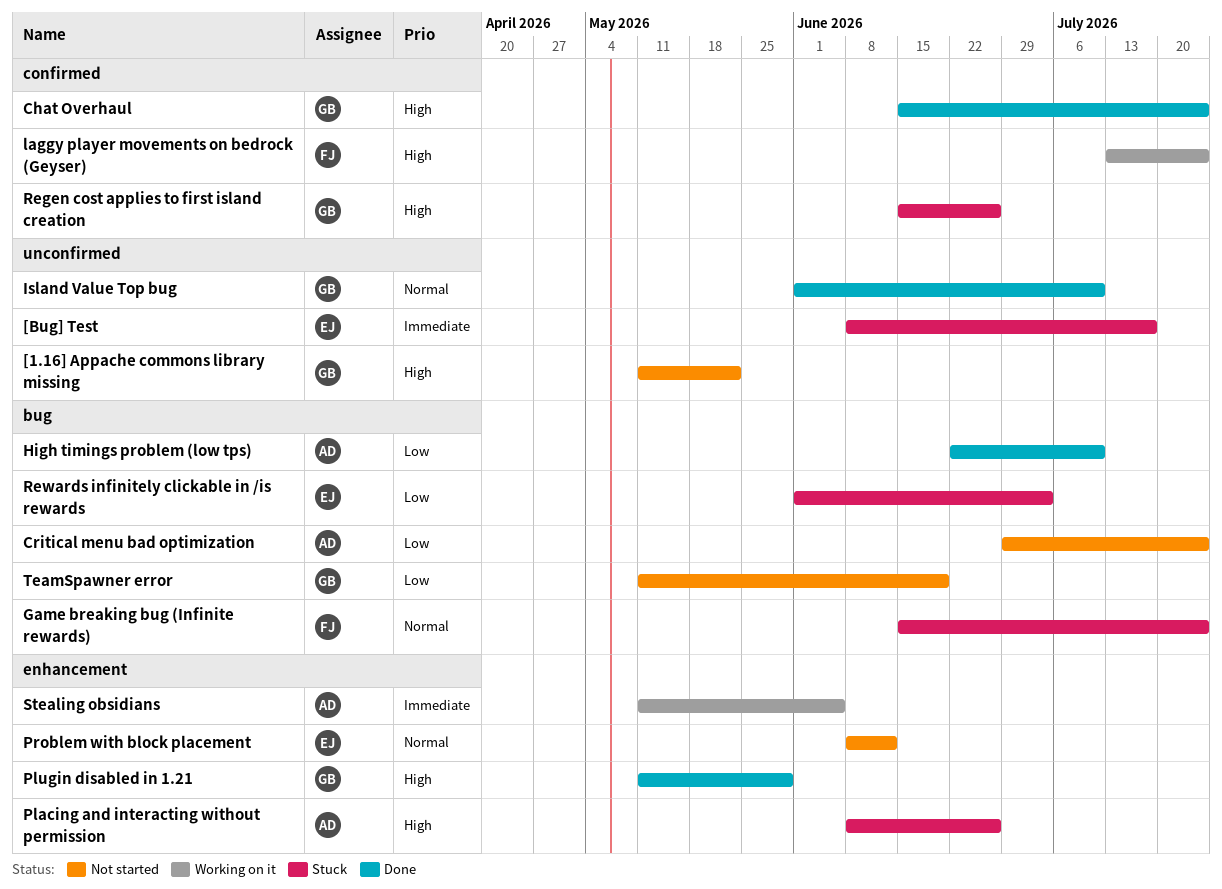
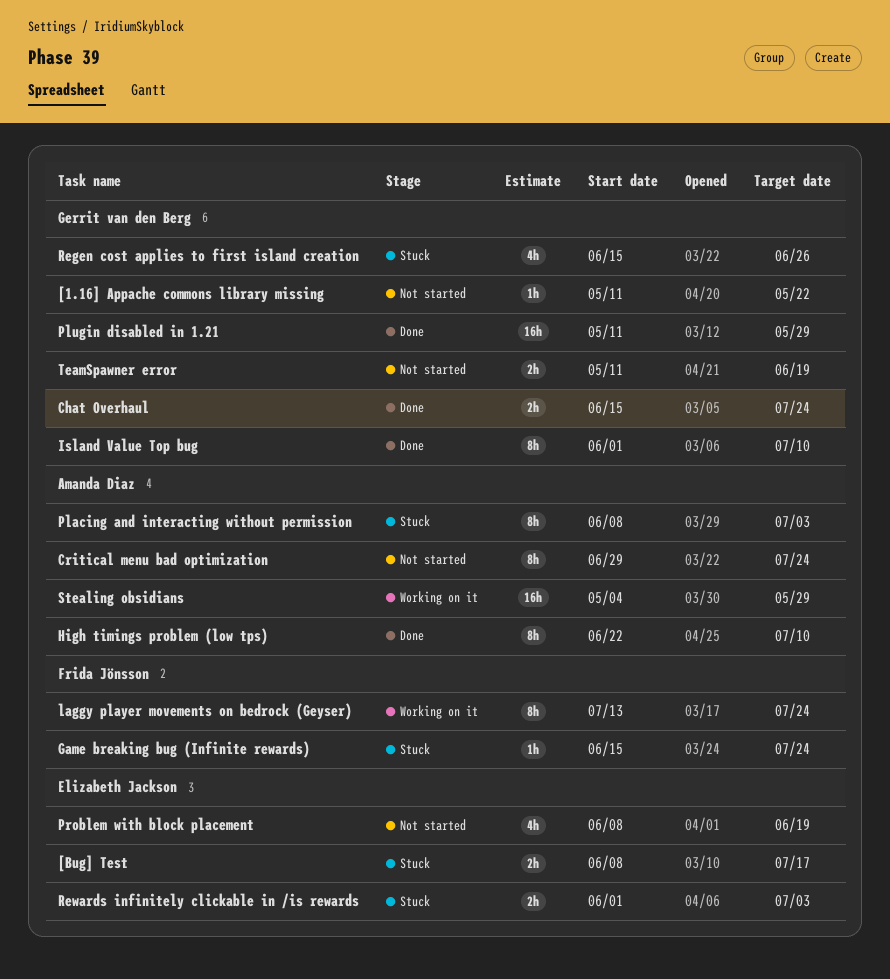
Placing and interacting without permission, due: Jun 26 -> Jul 3
Problem with block placement, due: Jun 12 -> Jun 19
Stealing obsidians, start: May 11 -> May 4
Stealing obsidians, due: Jun 5 -> May 29

